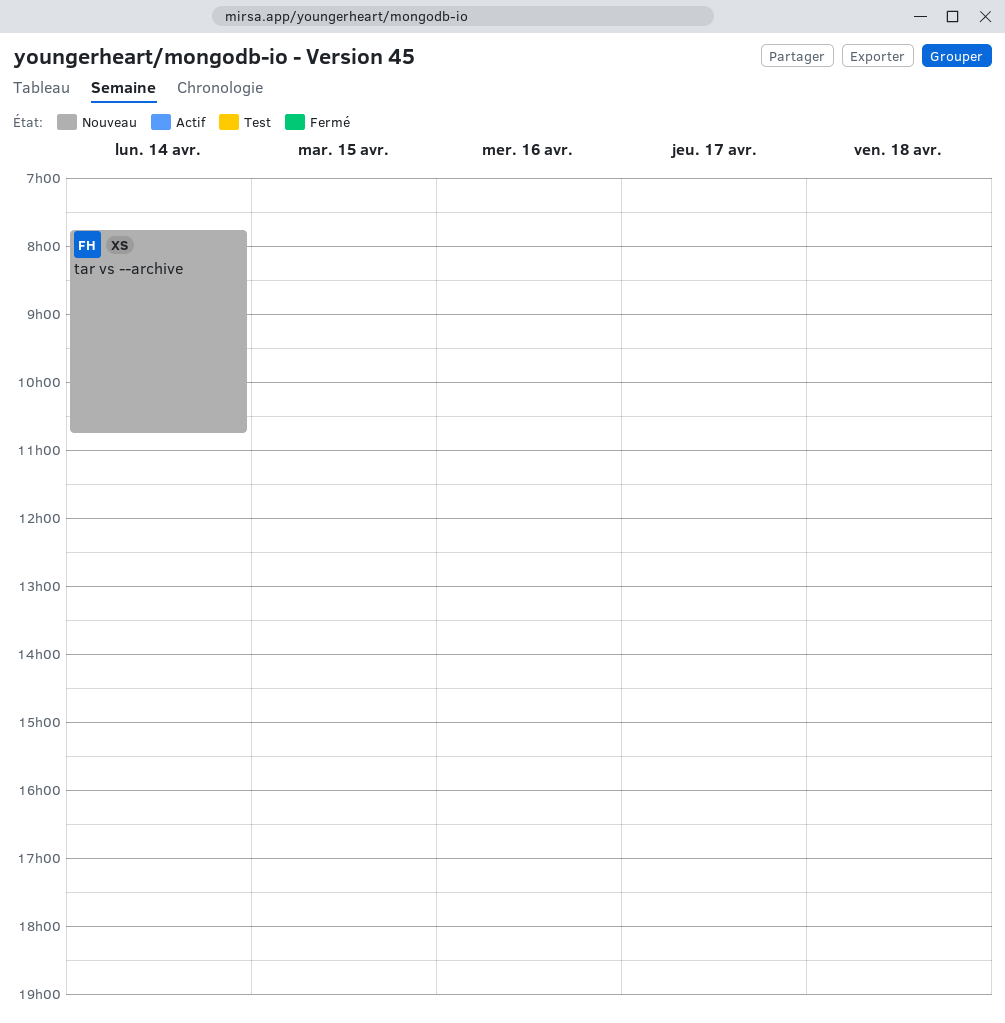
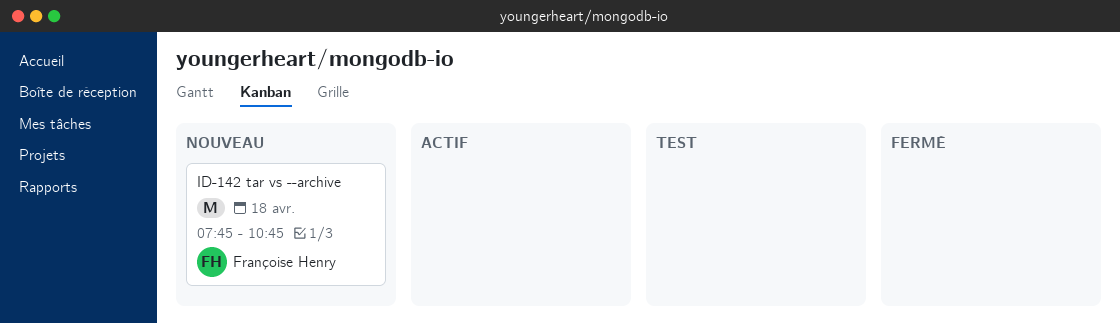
tar vs --archive, estimate: XS -> M
tar vs --archive, day: Apr 14 -> Apr 18

